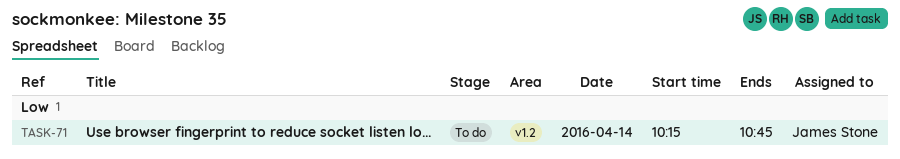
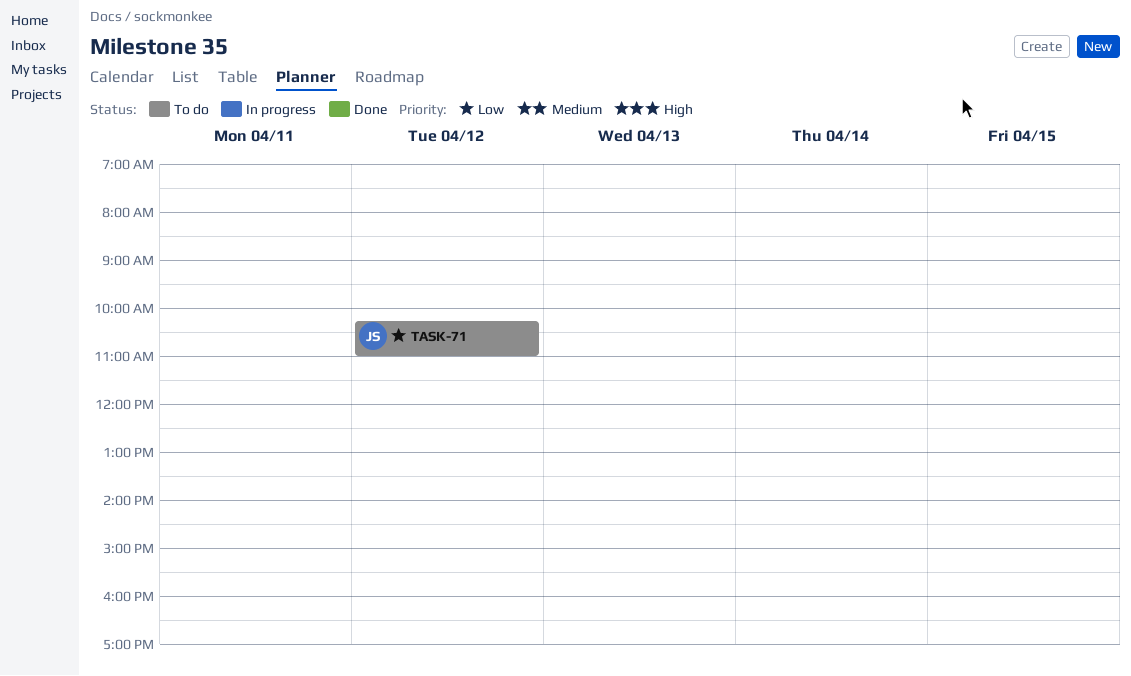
TASK-71, day: Apr 14 -> Apr 12
TASK-71, ends: 10:45 -> 11:00

